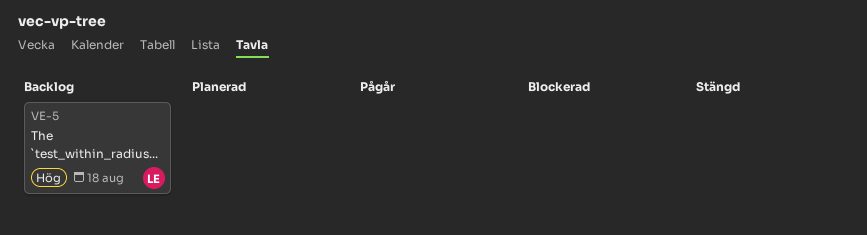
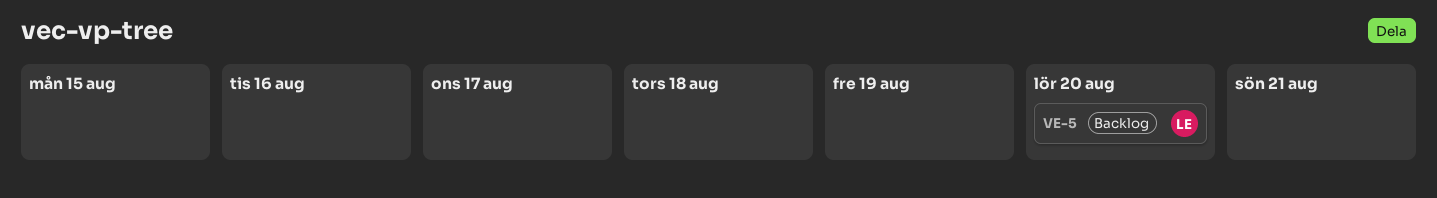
VE-5, due: Aug 18 -> Aug 20

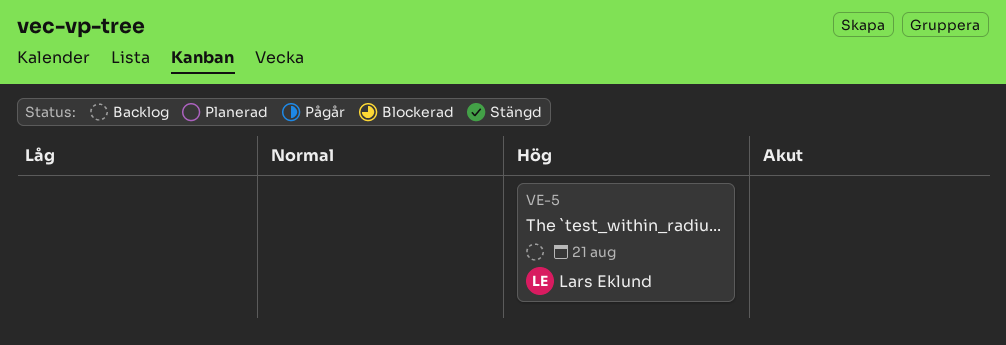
VE-5, due: Aug 20 -> Aug 21

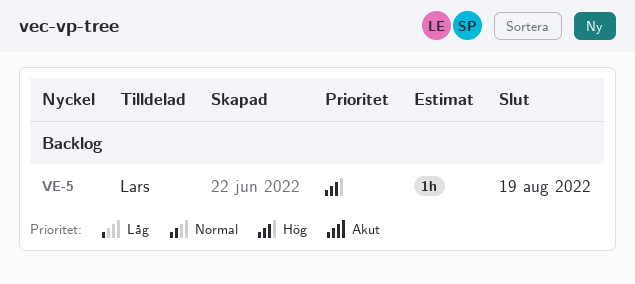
VE-5, due: Aug 21 -> Aug 19

